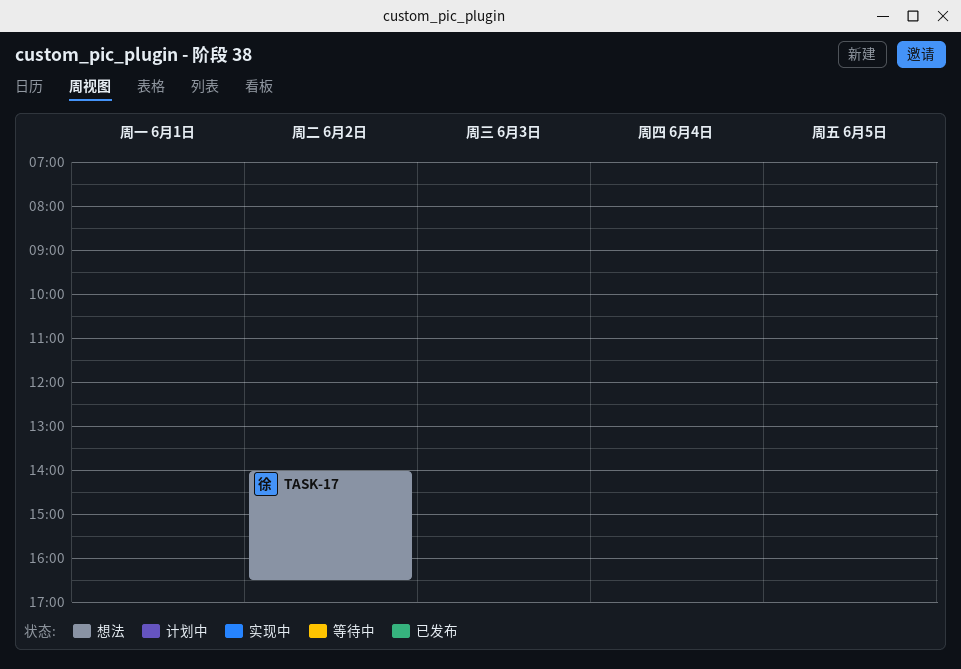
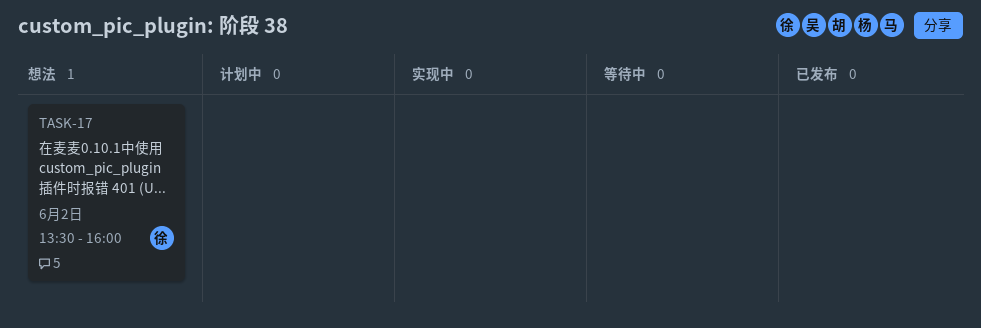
TASK-17, begins: 14:00 -> 13:30
TASK-17, ends: 16:30 -> 16:00

